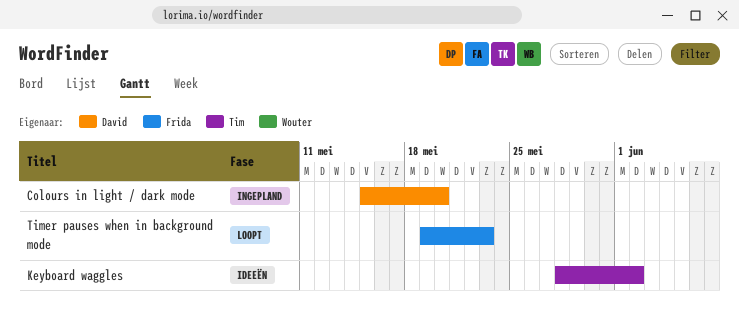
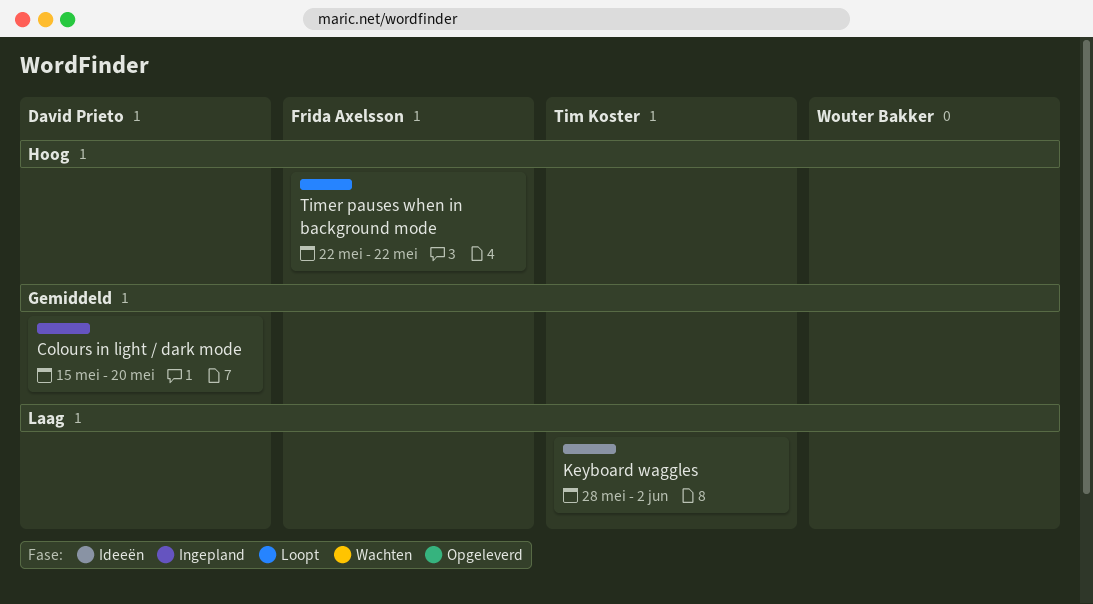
Timer pauses when in background mode, start: May 19 -> May 22
Timer pauses when in background mode, due: May 23 -> May 22

